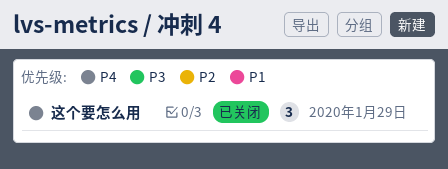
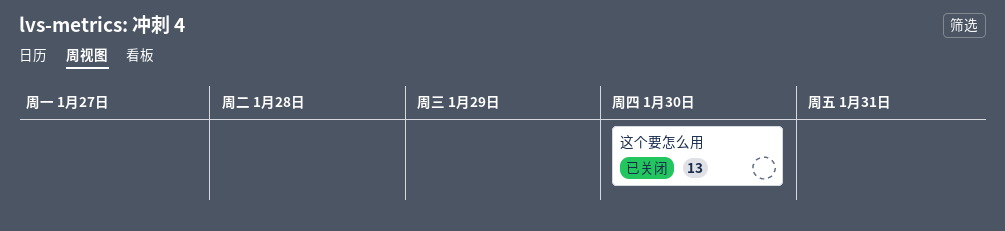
这个要怎么用, estimate: 3 -> 13
这个要怎么用, due: Jan 29 -> Jan 30

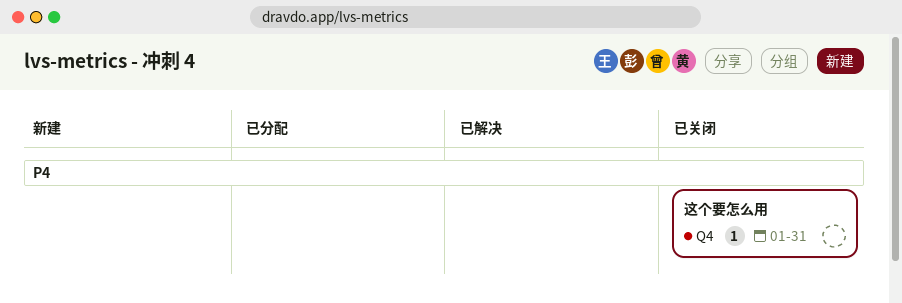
这个要怎么用, estimate: 13 -> 1
这个要怎么用, due: Jan 30 -> Jan 31

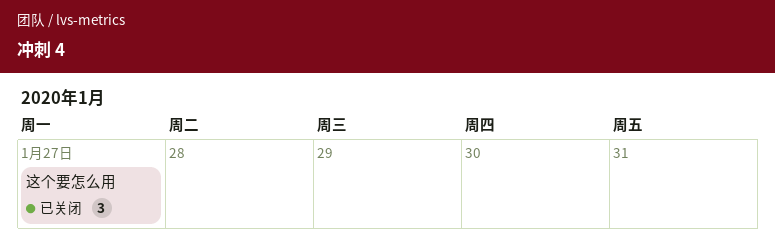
这个要怎么用, estimate: 1 -> 3
这个要怎么用, due: Jan 31 -> Jan 27

